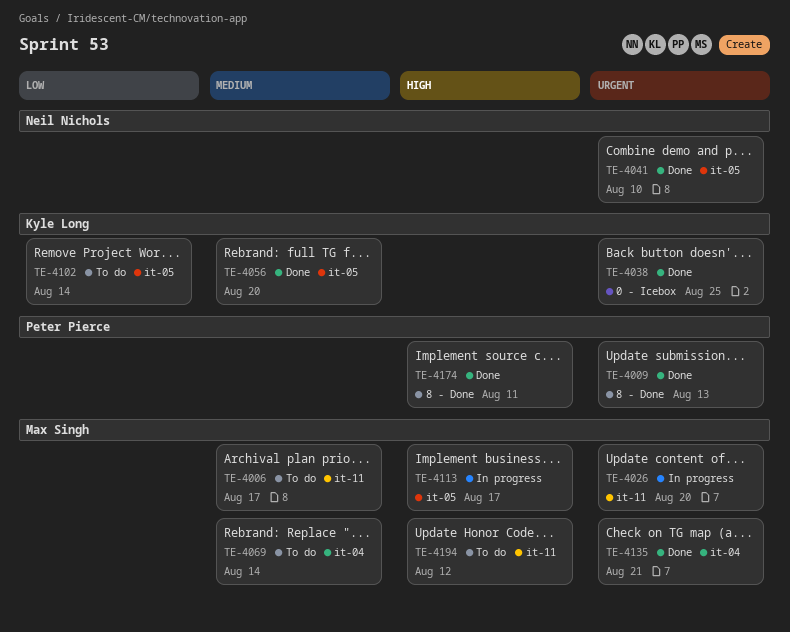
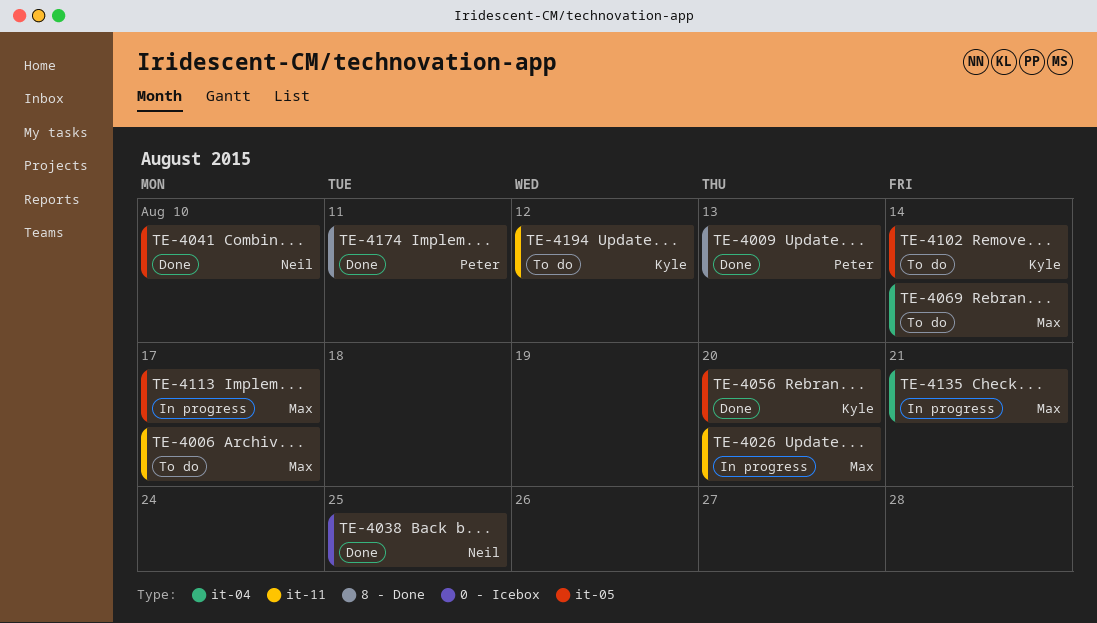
TE-4038, owner: Kyle Long -> Neil Nichols
TE-4135, status: Done -> In progress
TE-4194, owner: Max Singh -> Kyle Long

